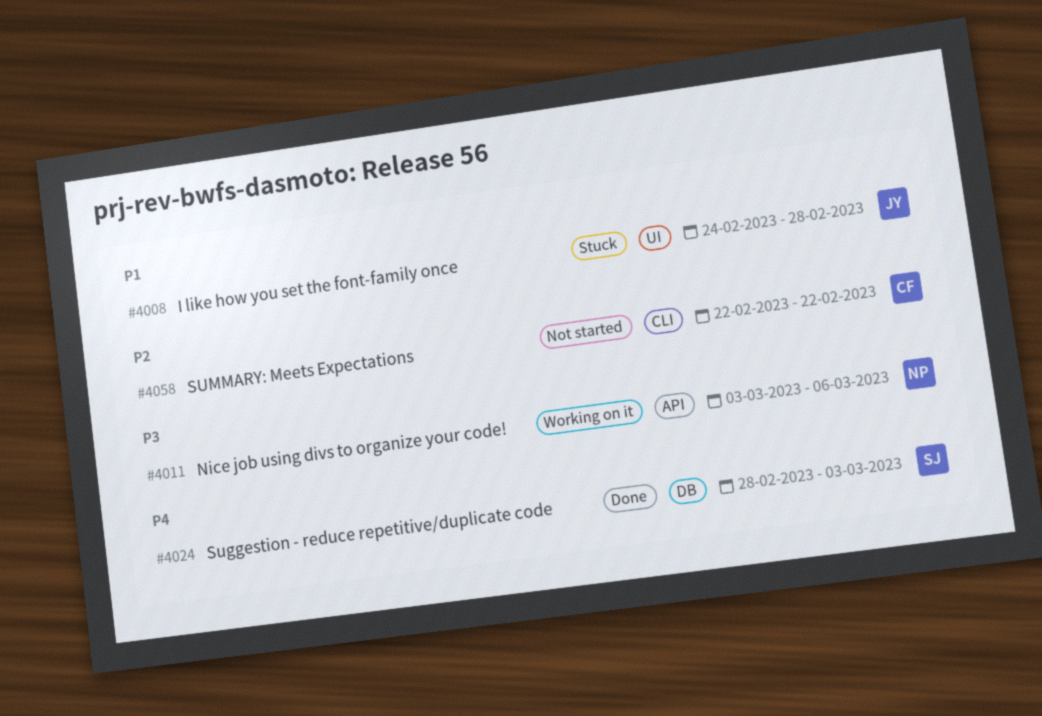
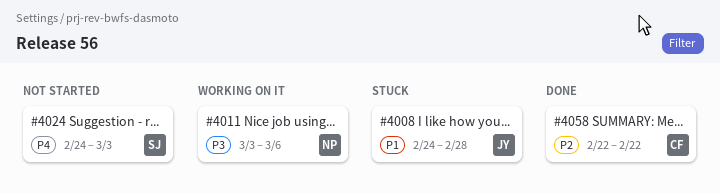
#4024, status: Done -> Not started
#4024, start: Feb 28 -> Feb 24
#4058, status: Not started -> Done

